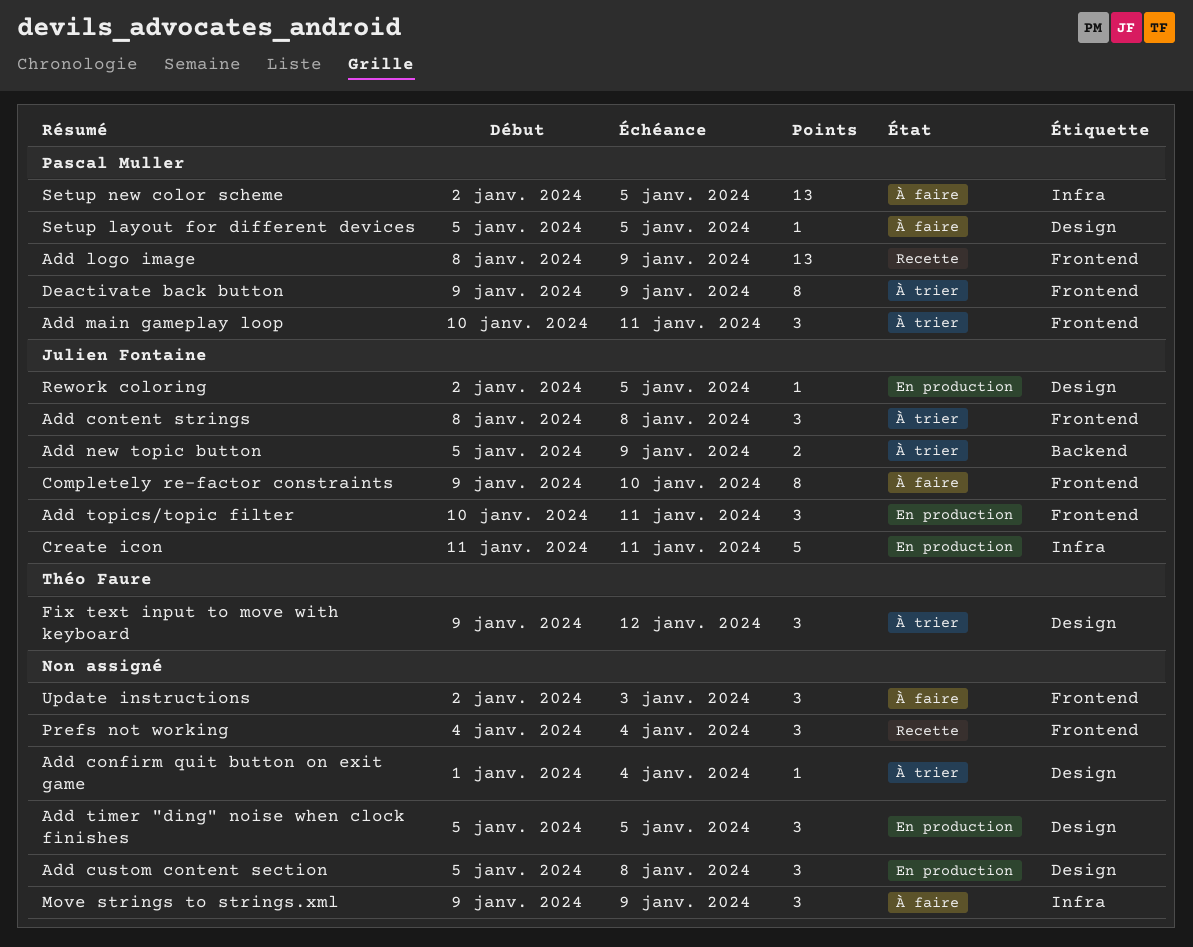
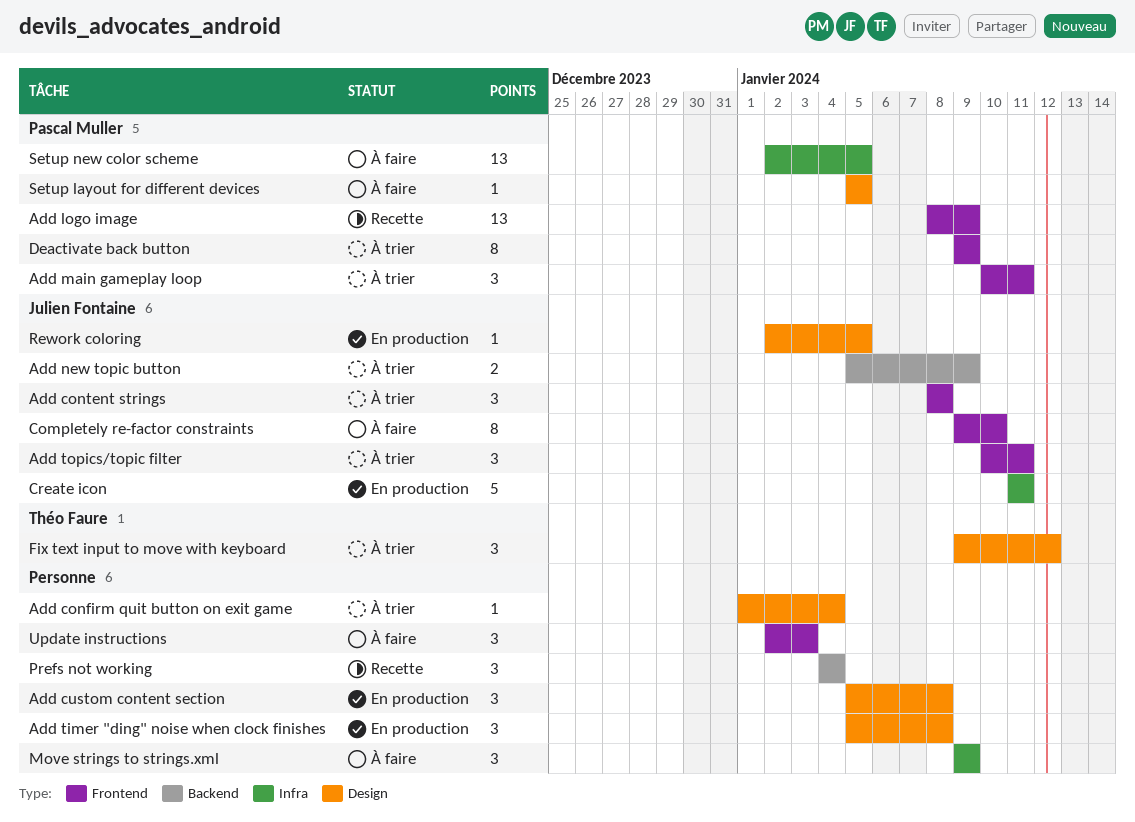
Add timer "ding" noise when clock finishes, due: Jan 5 -> Jan 8
Add topics/topic filter, status: En production -> À trier
Prefs not working, label: Frontend -> Backend

